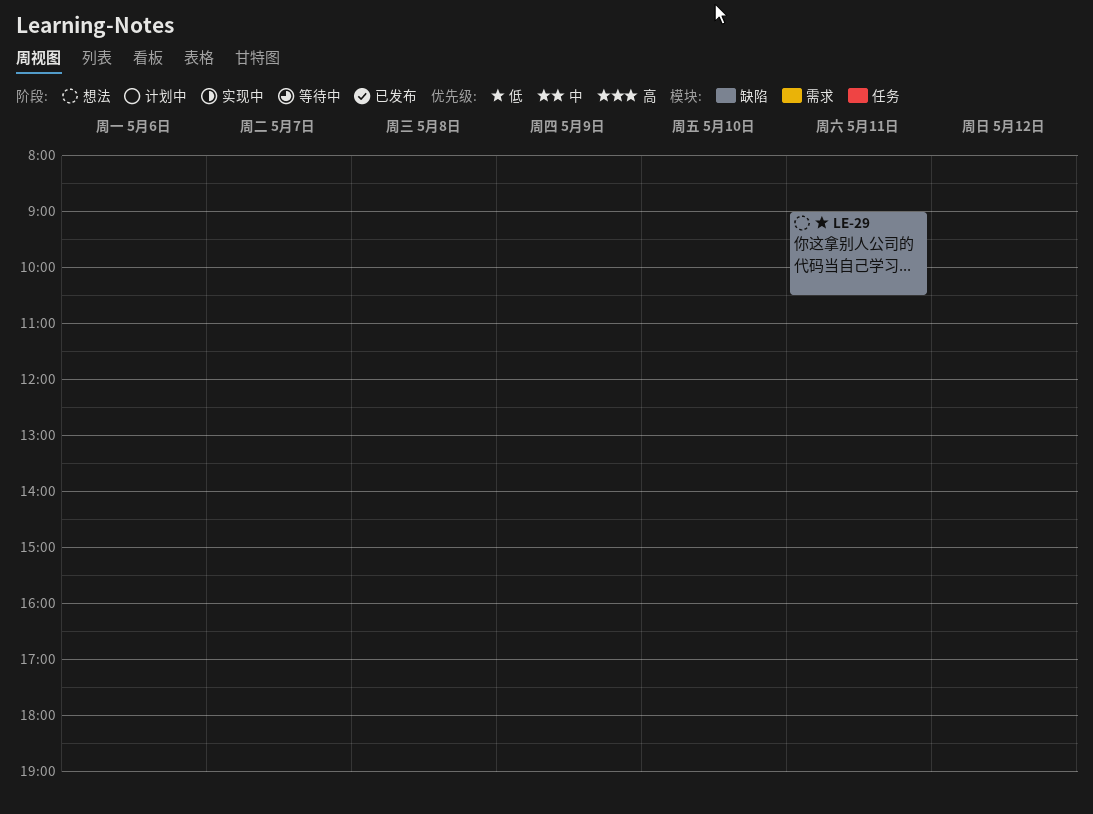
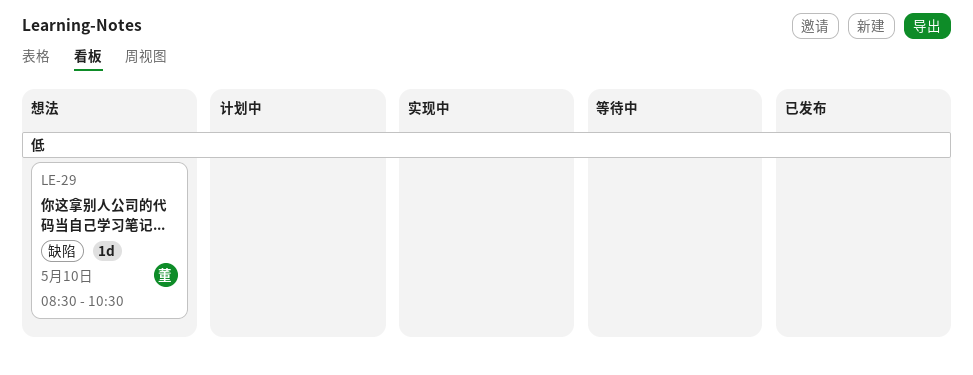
LE-29, day: May 11 -> May 10
LE-29, begins: 09:00 -> 08:30

